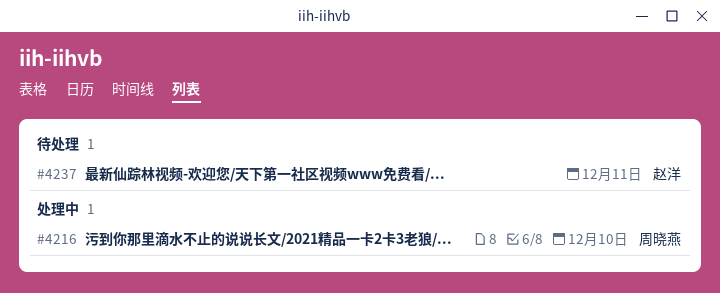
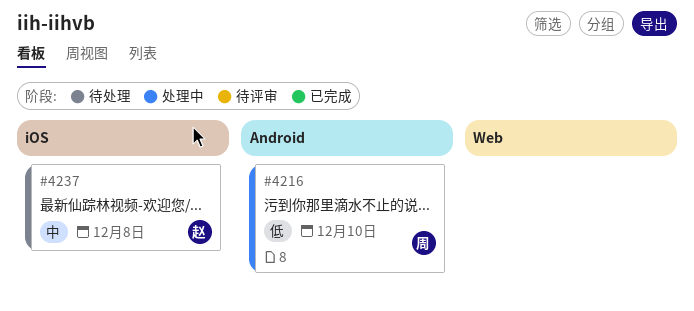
#4237, due: Dec 11 -> Dec 8

